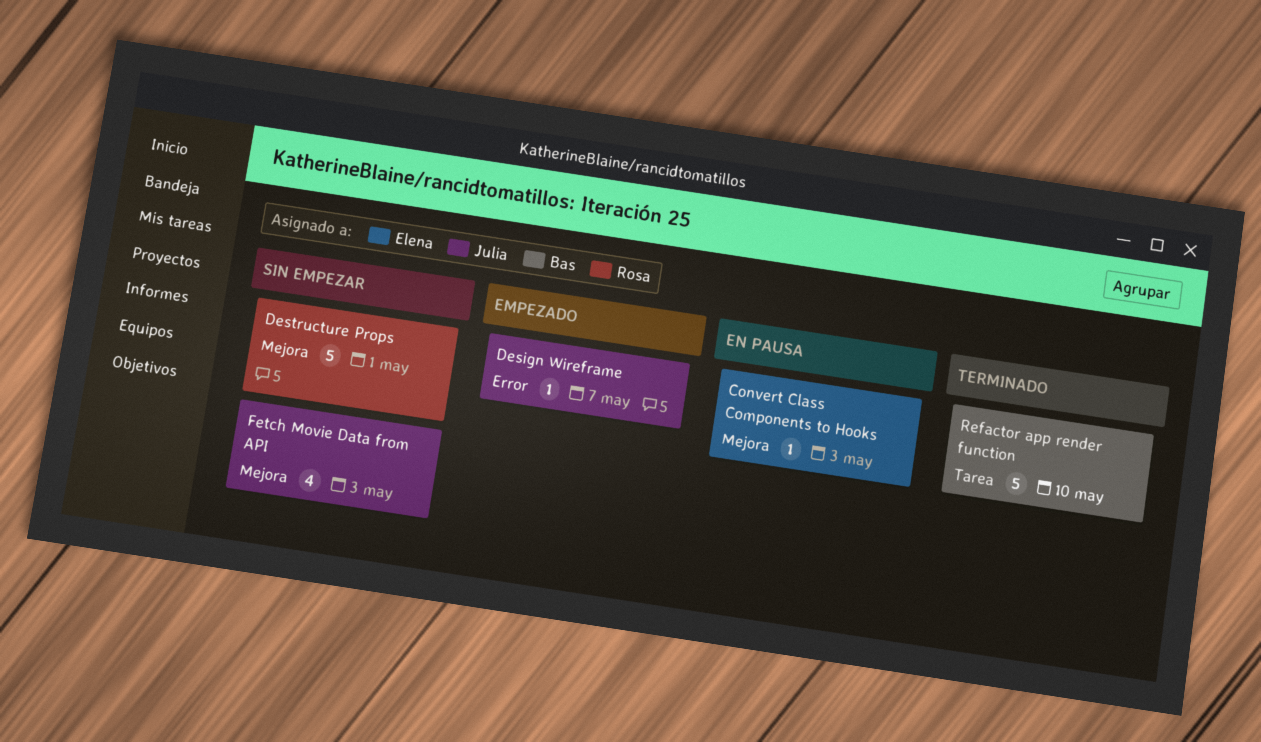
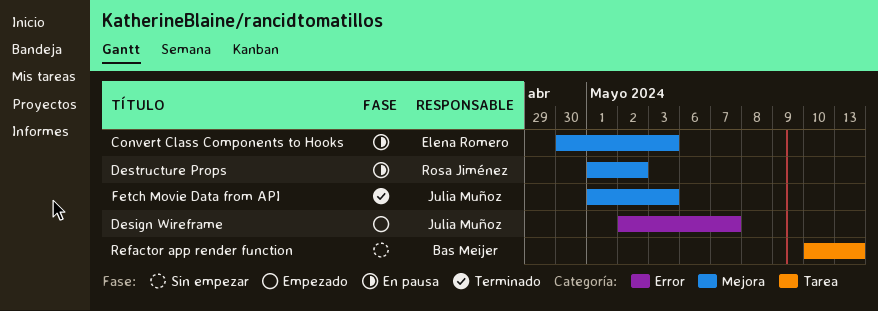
Destructure Props, status: Sin empezar -> En pausa
Destructure Props, due: May 1 -> May 2
Fetch Movie Data from API, status: Sin empezar -> Terminado
Refactor app render function, status: Terminado -> Sin empezar
Refactor app render function, due: May 10 -> May 13

